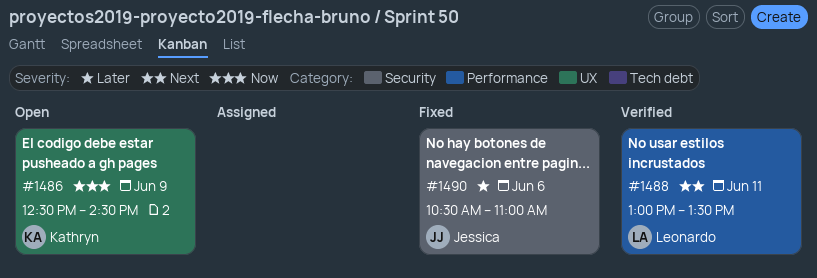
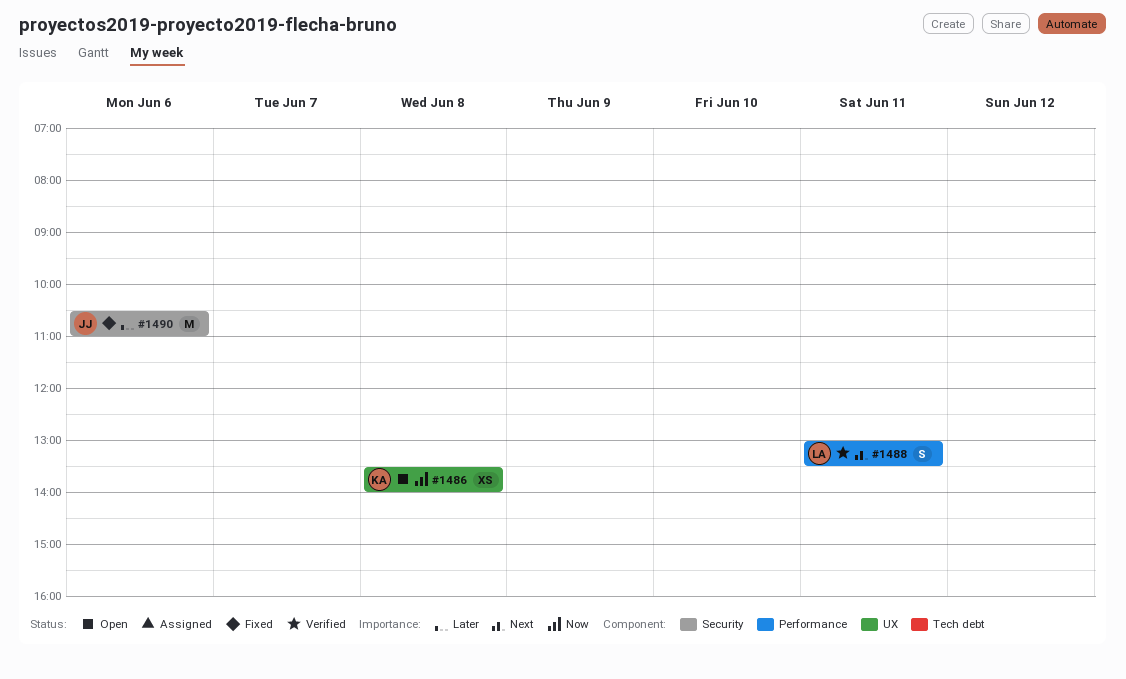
#1486, day: Jun 9 -> Jun 8
#1486, begins: 12:30 -> 13:30
#1486, ends: 14:30 -> 14:00

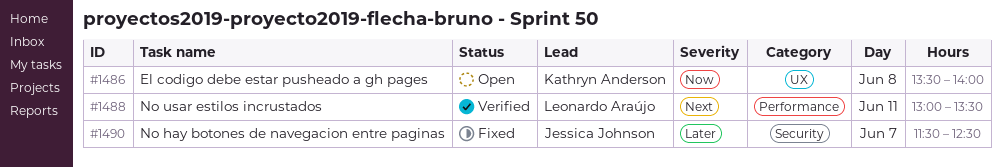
#1490, day: Jun 6 -> Jun 7
#1490, begins: 10:30 -> 11:30
#1490, ends: 11:00 -> 12:30

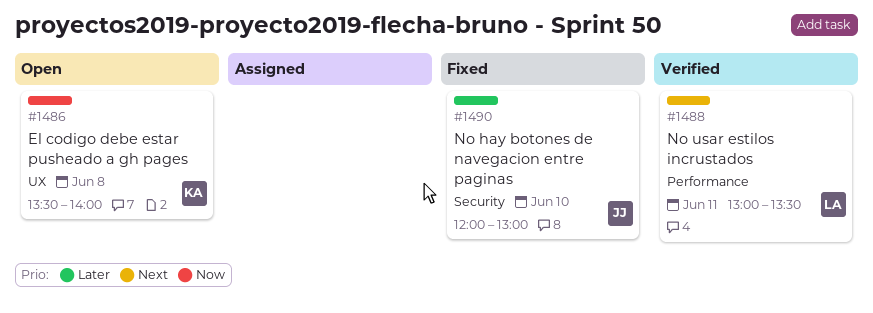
#1490, day: Jun 7 -> Jun 10
#1490, begins: 11:30 -> 12:00
#1490, ends: 12:30 -> 13:00

